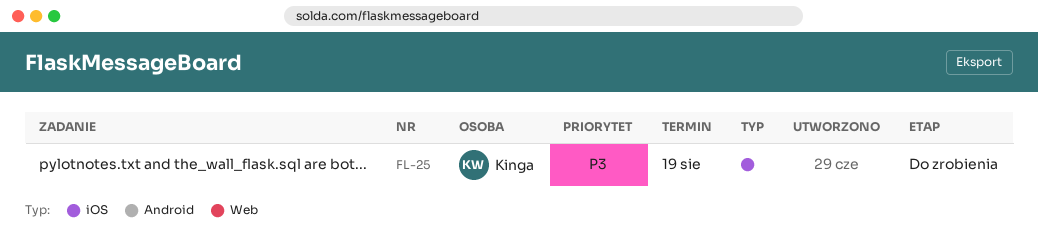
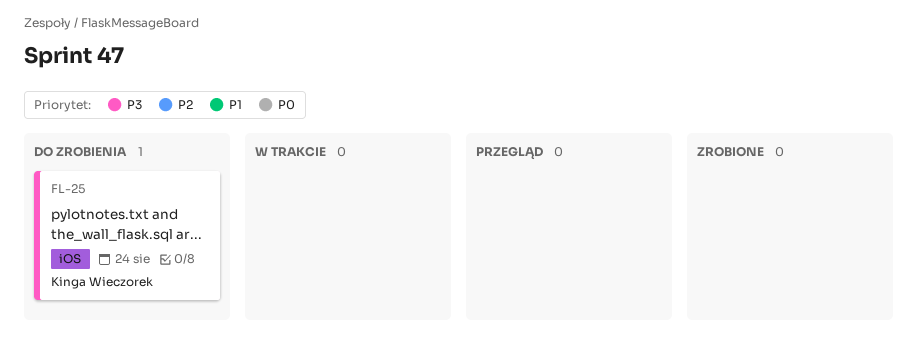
FL-25, due: Aug 19 -> Aug 24

